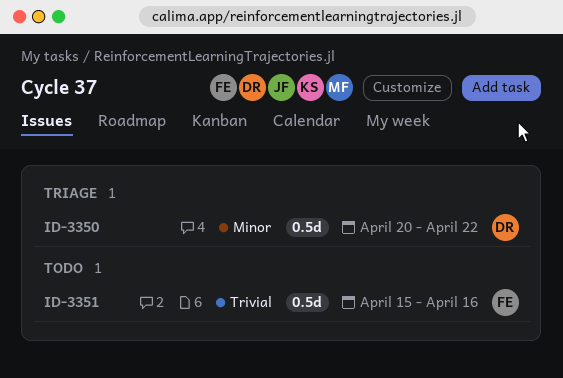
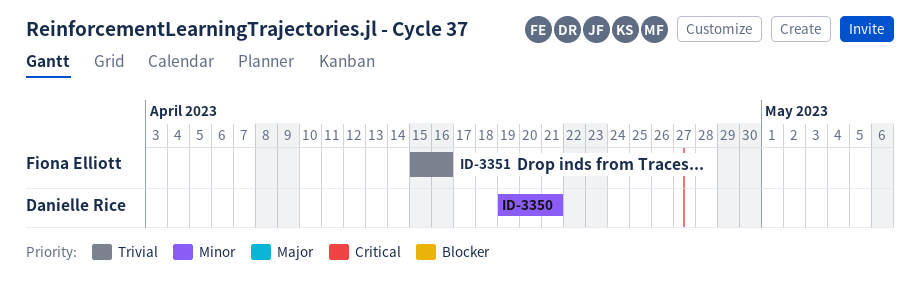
ID-3350, start: Apr 20 -> Apr 19
ID-3350, due: Apr 22 -> Apr 21

